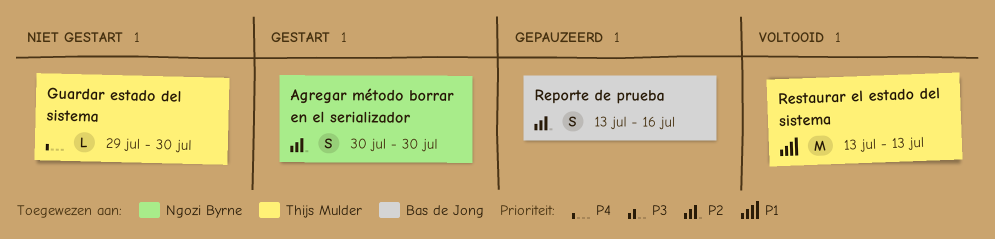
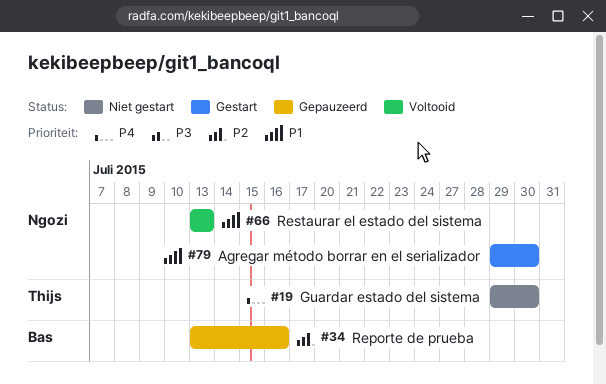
Agregar método borrar en el serializador, priority: P2 -> P1
Agregar método borrar en el serializador, start: Jul 30 -> Jul 29
Restaurar el estado del sistema, owner: Thijs Mulder -> Ngozi Byrne

